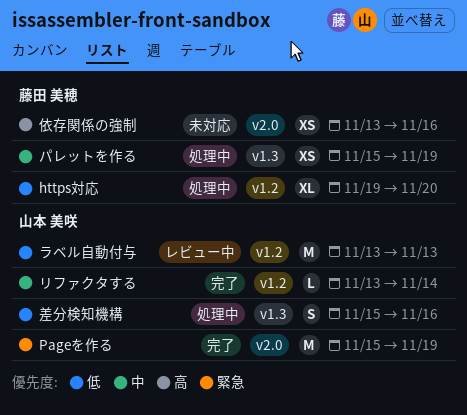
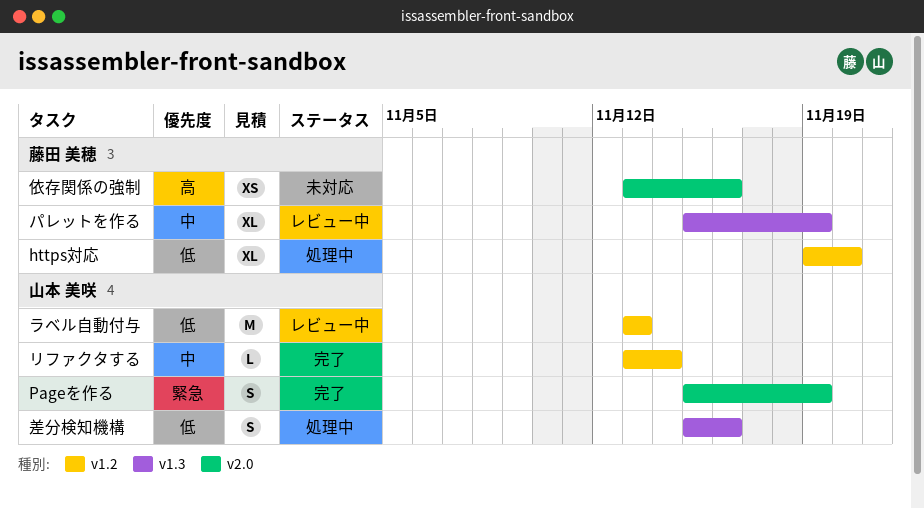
Pageを作る, estimate: M -> S
パレットを作る, status: 処理中 -> レビュー中
パレットを作る, estimate: XS -> XL

